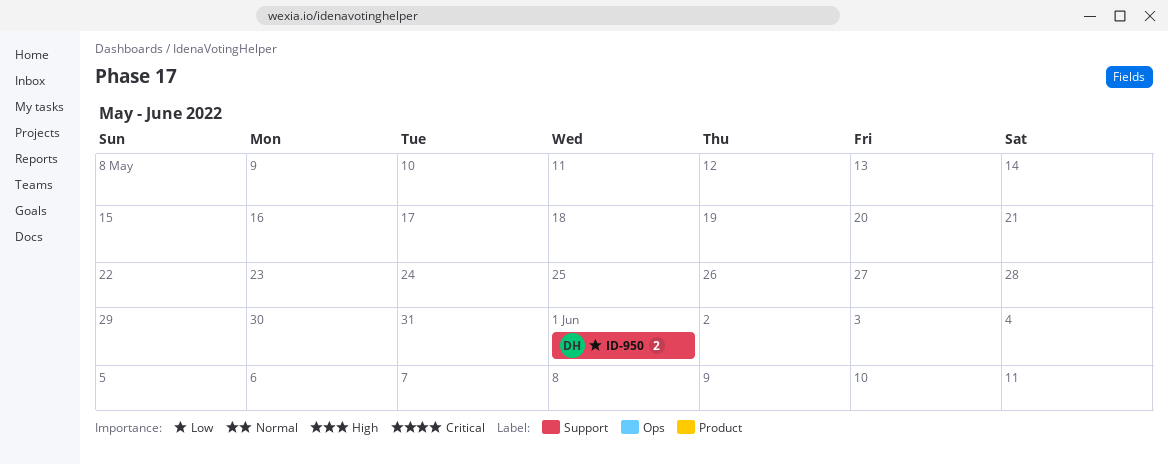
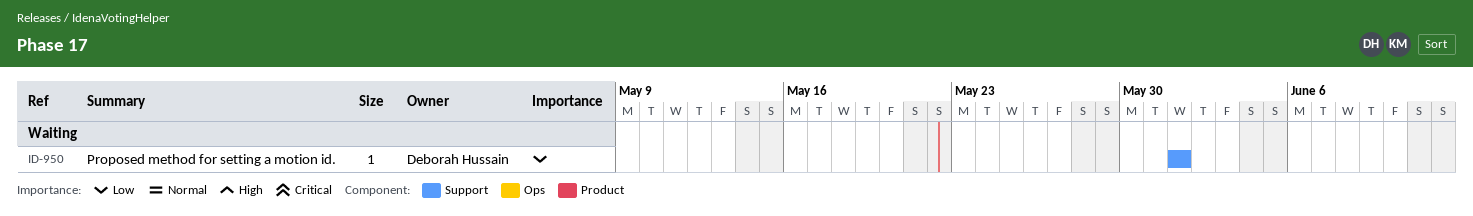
ID-950, estimate: 2 -> 1

